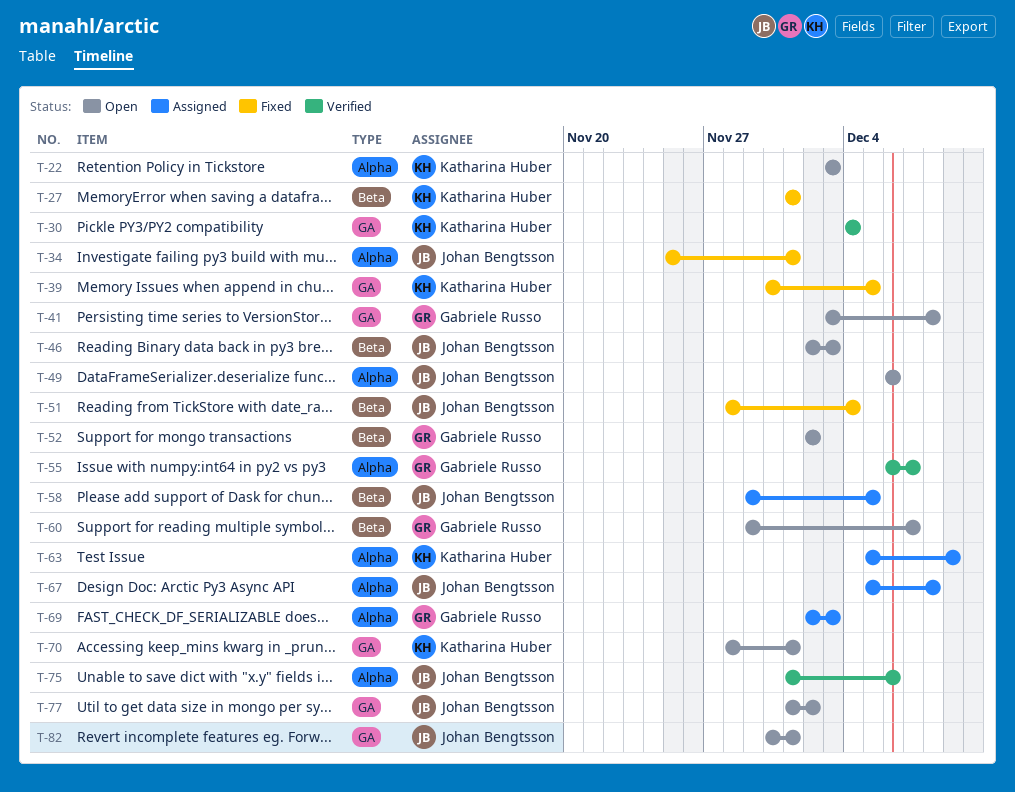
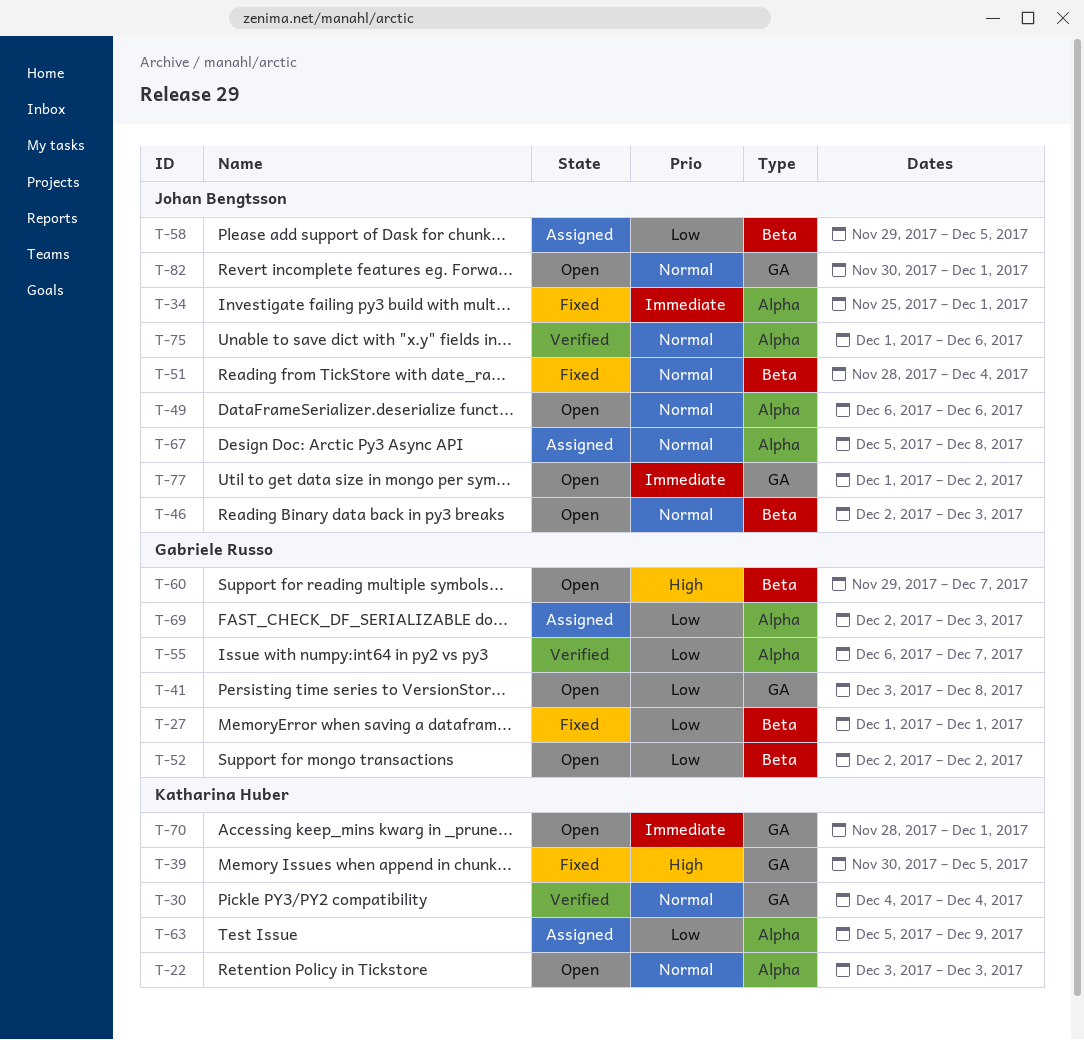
T-27, owner: Katharina Huber -> Gabriele Russo

